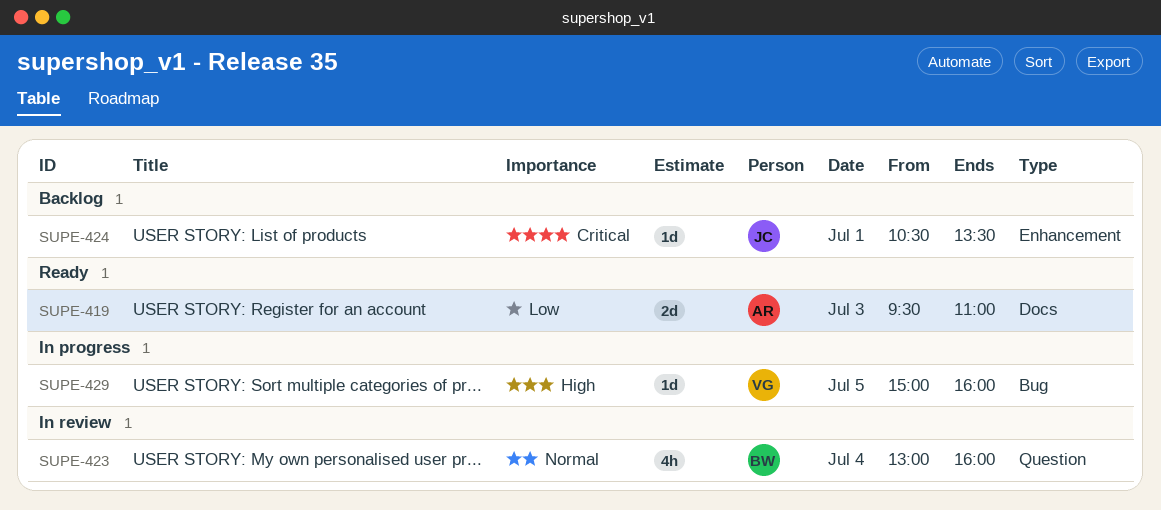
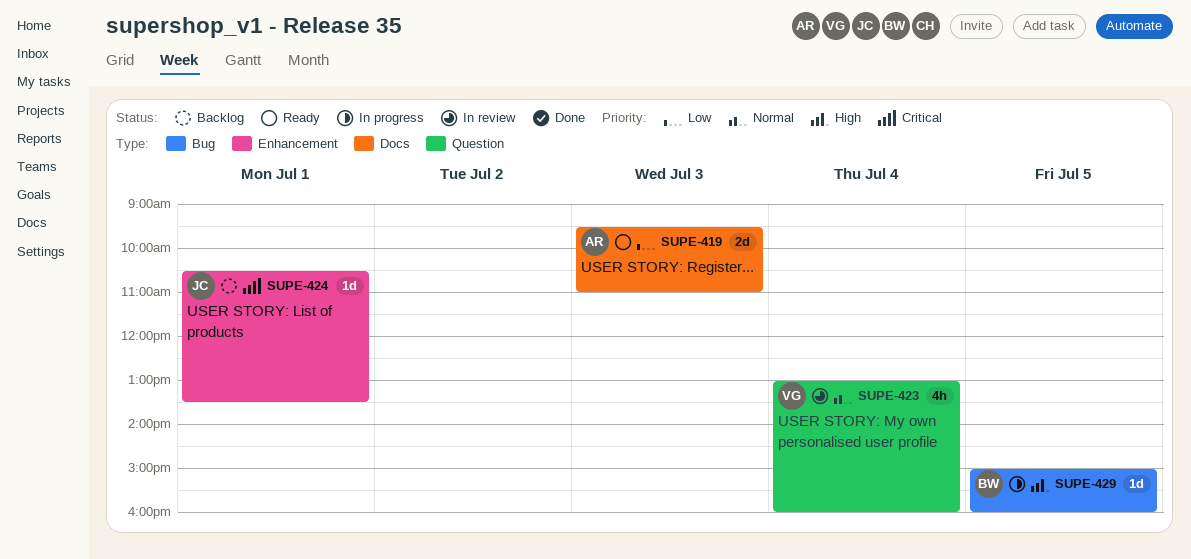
SUPE-423, owner: BW -> VG
SUPE-429, owner: VG -> BW

